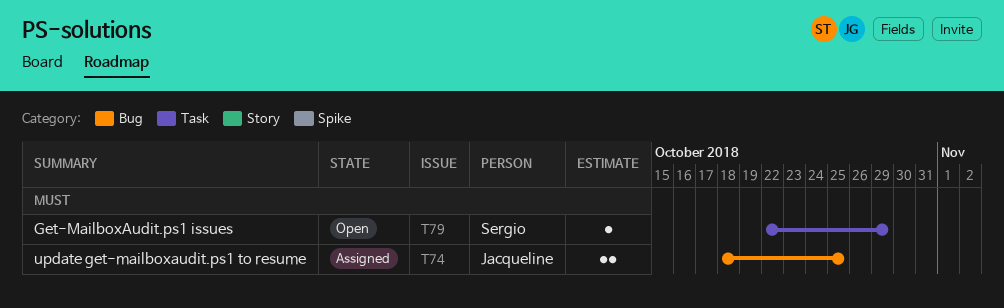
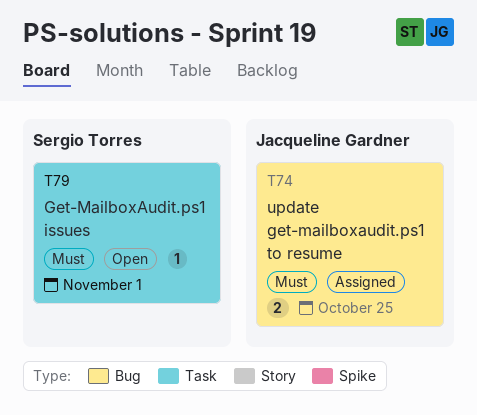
T79, due: Oct 29 -> Nov 1

